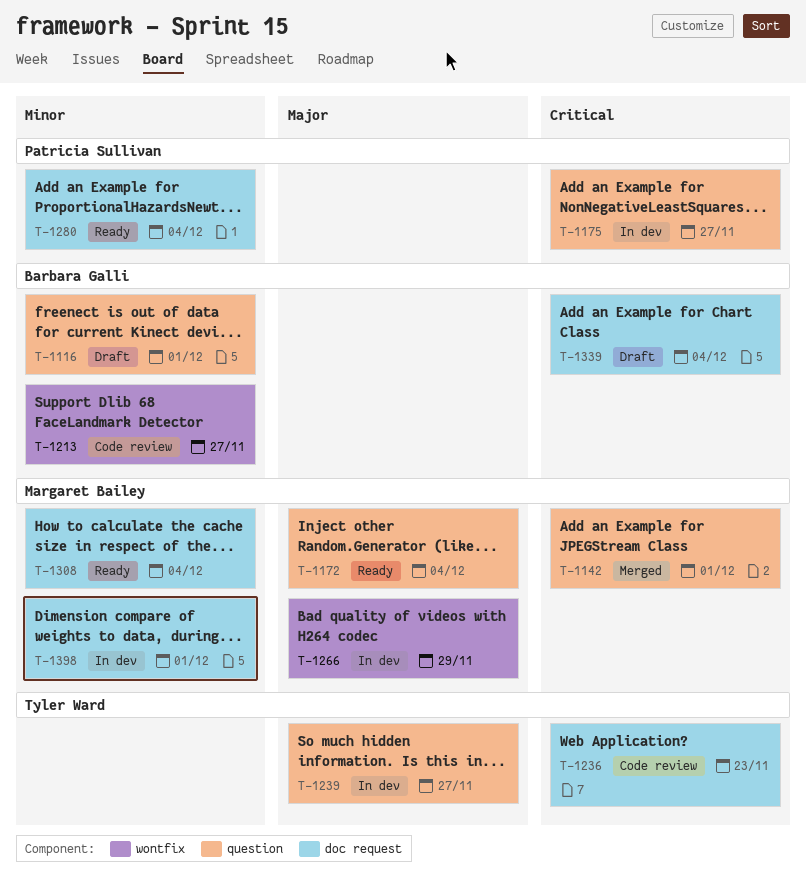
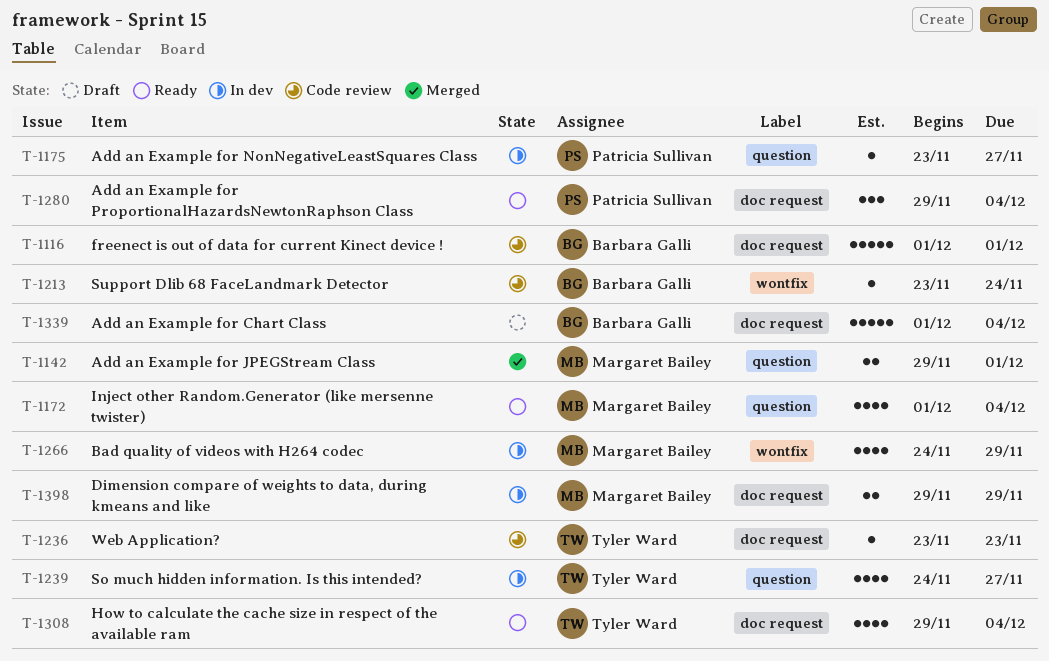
T-1116, status: Draft -> Code review
T-1116, label: question -> doc request
T-1213, due: Nov 27 -> Nov 24
T-1308, owner: Margaret Bailey -> Tyler Ward
T-1398, due: Dec 1 -> Nov 29

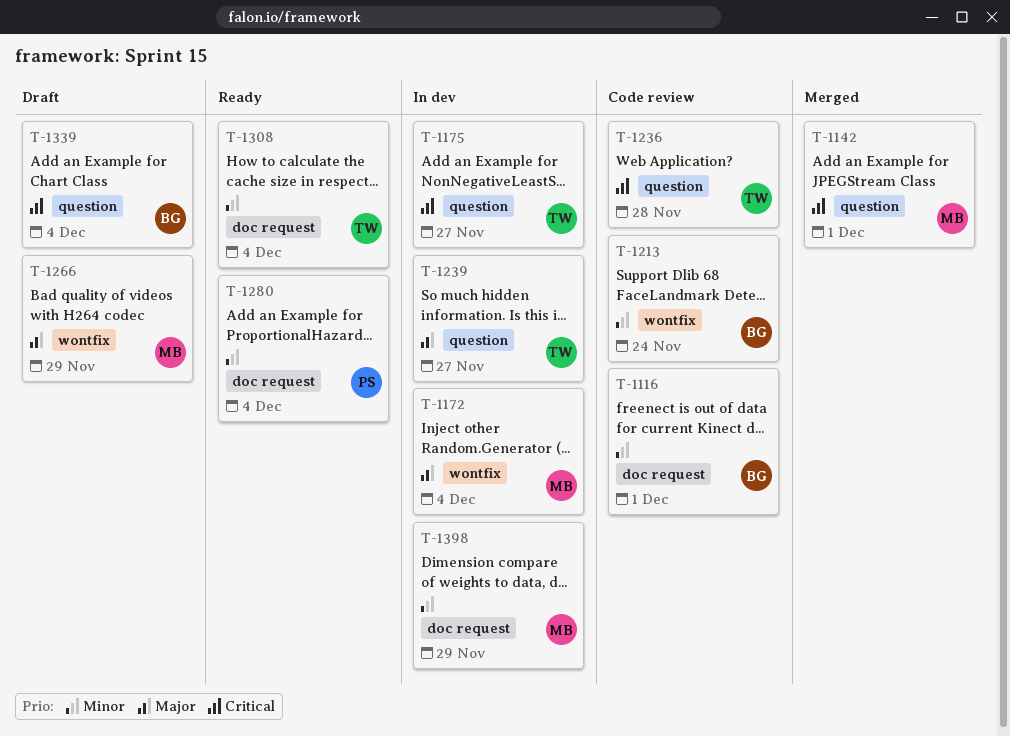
T-1172, status: Ready -> In dev
T-1172, label: question -> wontfix
T-1175, owner: Patricia Sullivan -> Tyler Ward
T-1236, label: doc request -> question
T-1236, due: Nov 23 -> Nov 28
T-1266, status: In dev -> Draft
T-1339, label: doc request -> question

